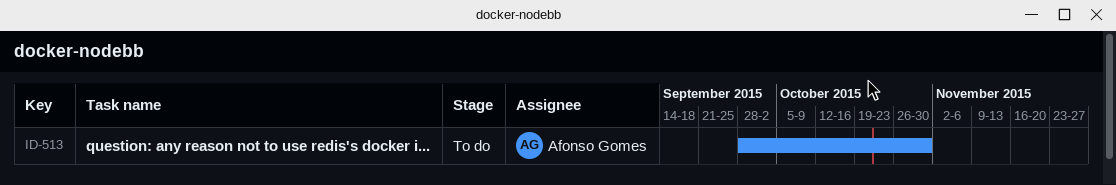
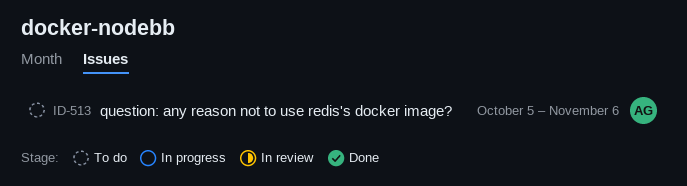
ID-513, start: Sep 28 -> Oct 5
ID-513, due: Oct 30 -> Nov 6

